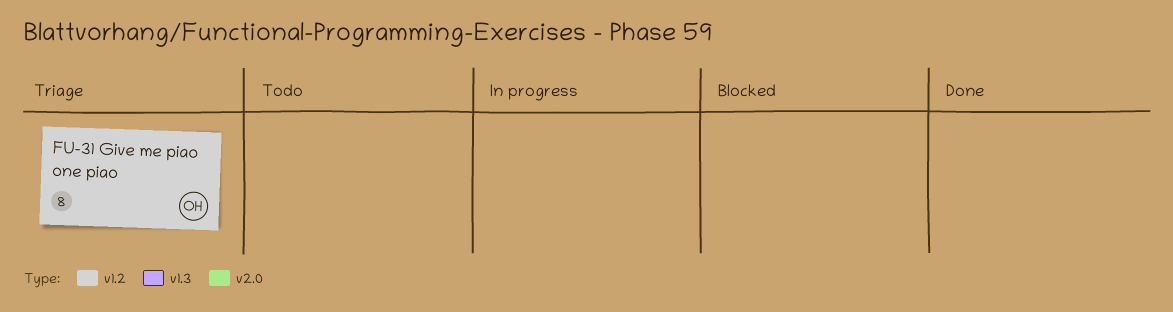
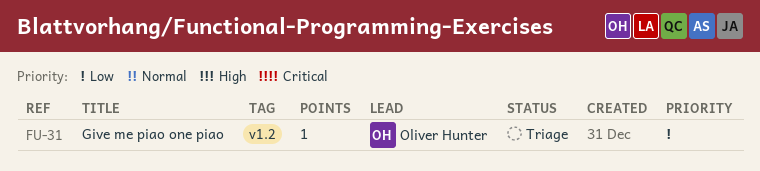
FU-31, estimate: 8 -> 1

